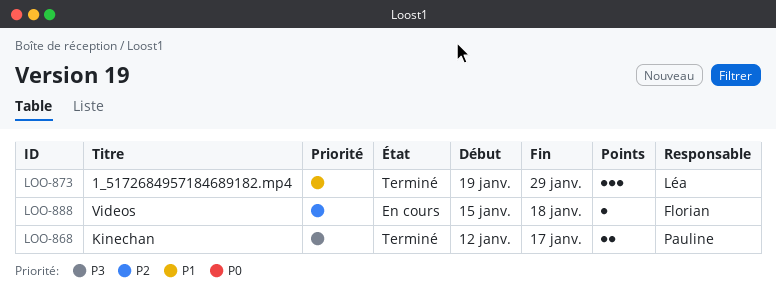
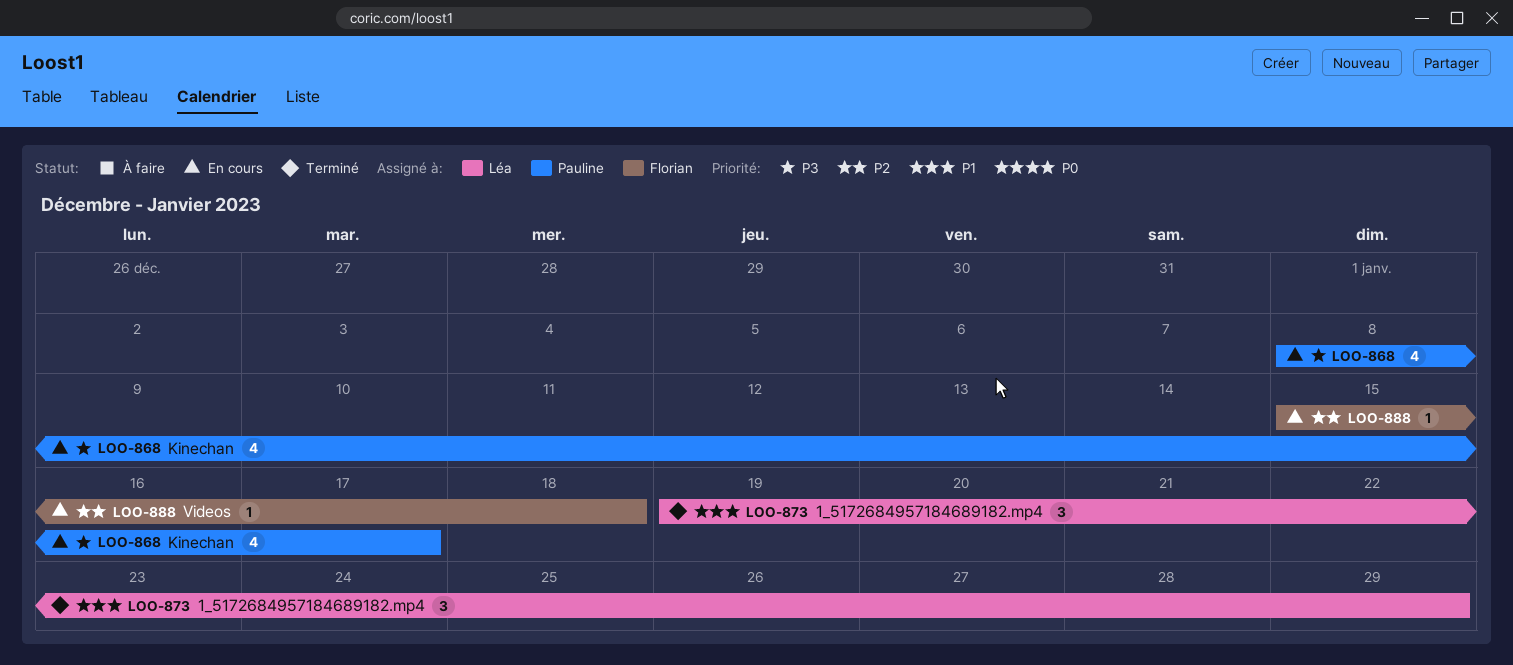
LOO-868, status: Terminé -> En cours
LOO-868, estimate: 2 -> 4
LOO-868, start: Jan 12 -> Jan 8

